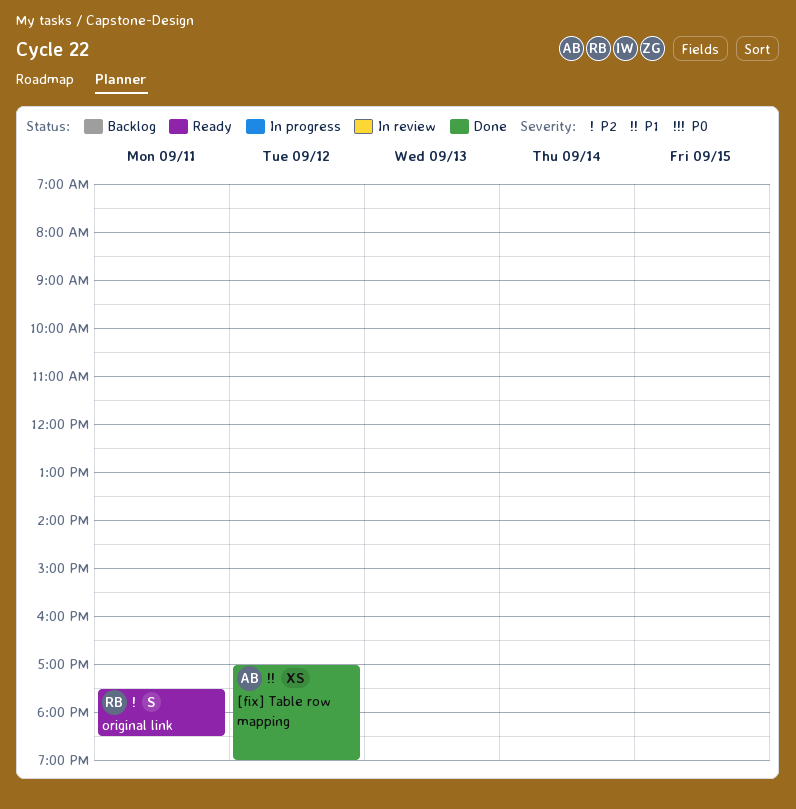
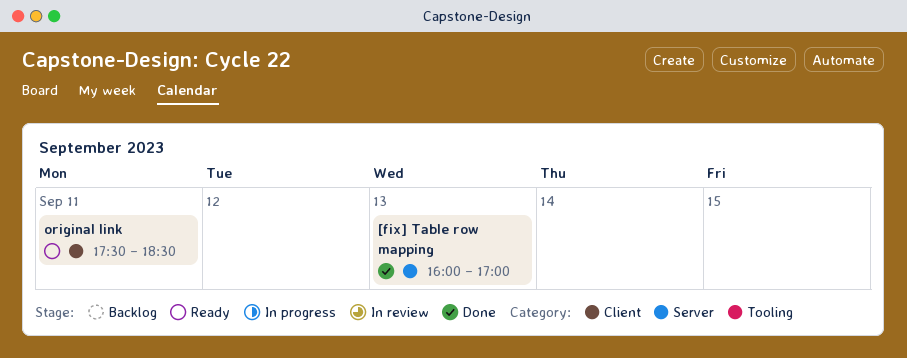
[fix] Table row mapping, day: Sep 12 -> Sep 13
[fix] Table row mapping, begins: 17:00 -> 16:00
[fix] Table row mapping, ends: 19:00 -> 17:00

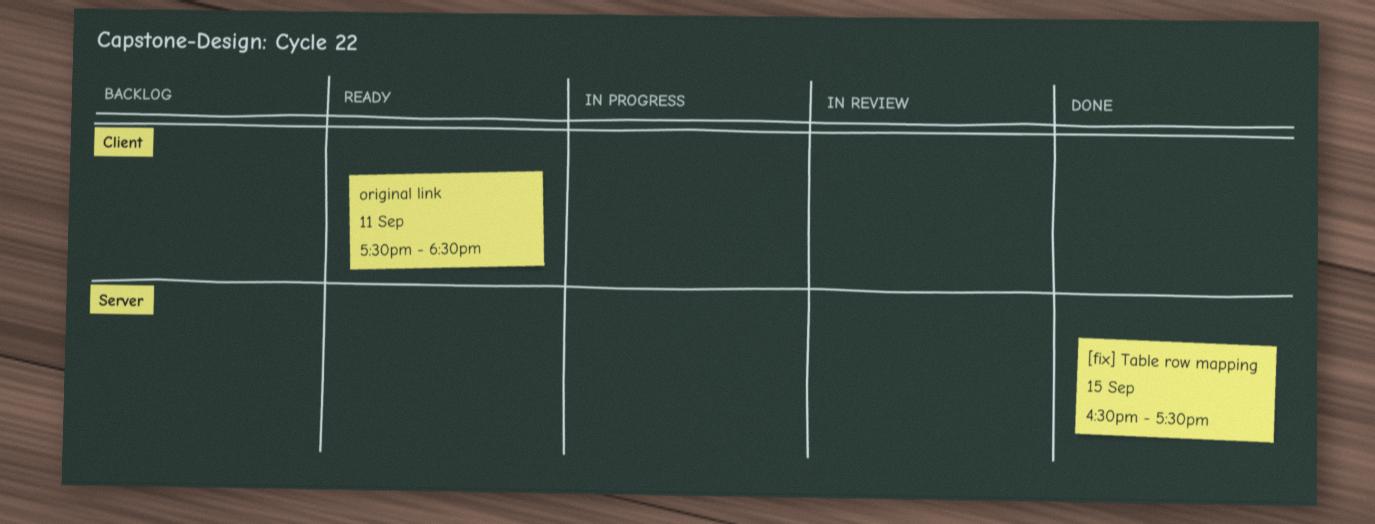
[fix] Table row mapping, day: Sep 13 -> Sep 15
[fix] Table row mapping, begins: 16:00 -> 16:30
[fix] Table row mapping, ends: 17:00 -> 17:30

